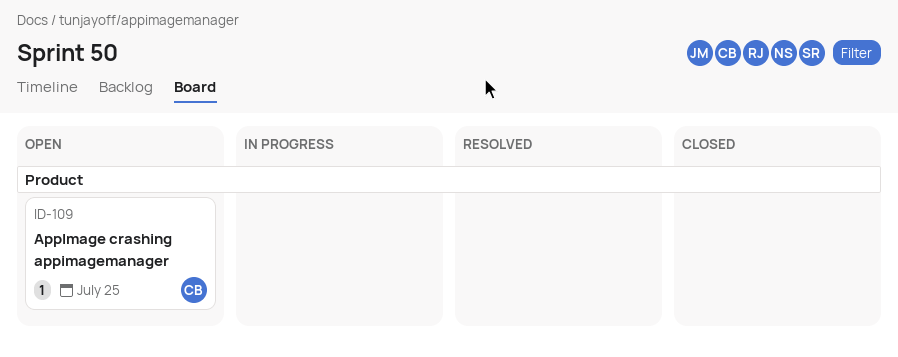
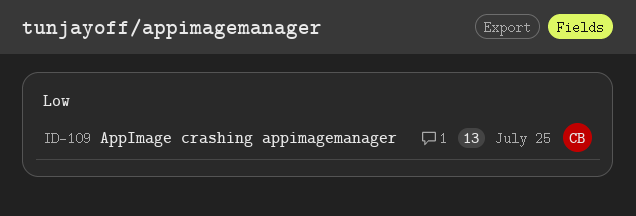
ID-109, estimate: 1 -> 13

